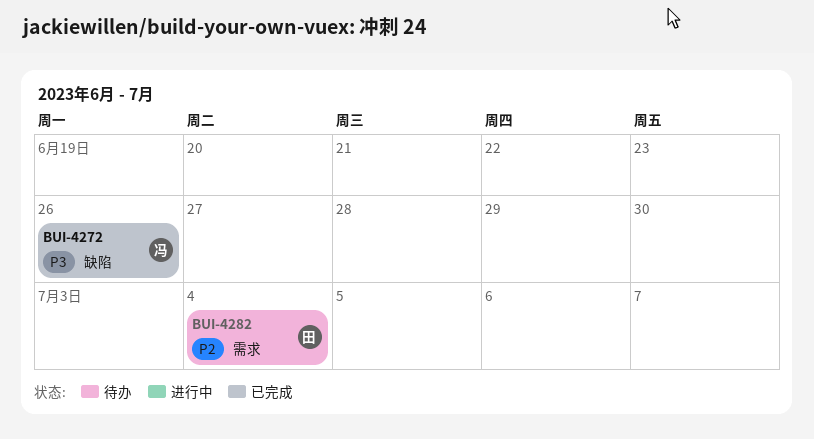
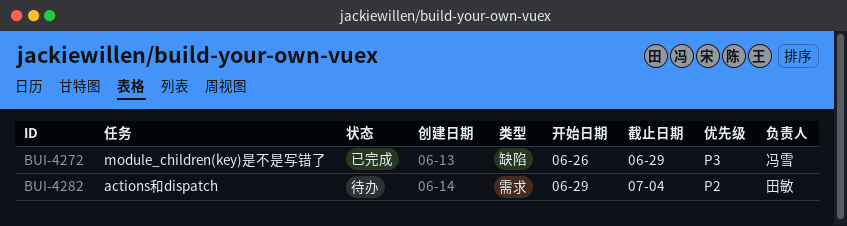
BUI-4272, due: Jun 26 -> Jun 29

